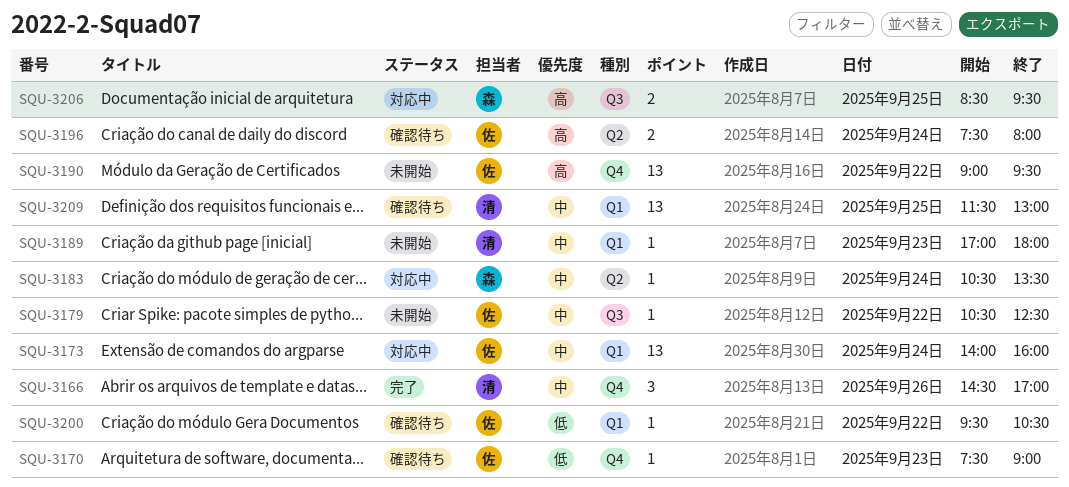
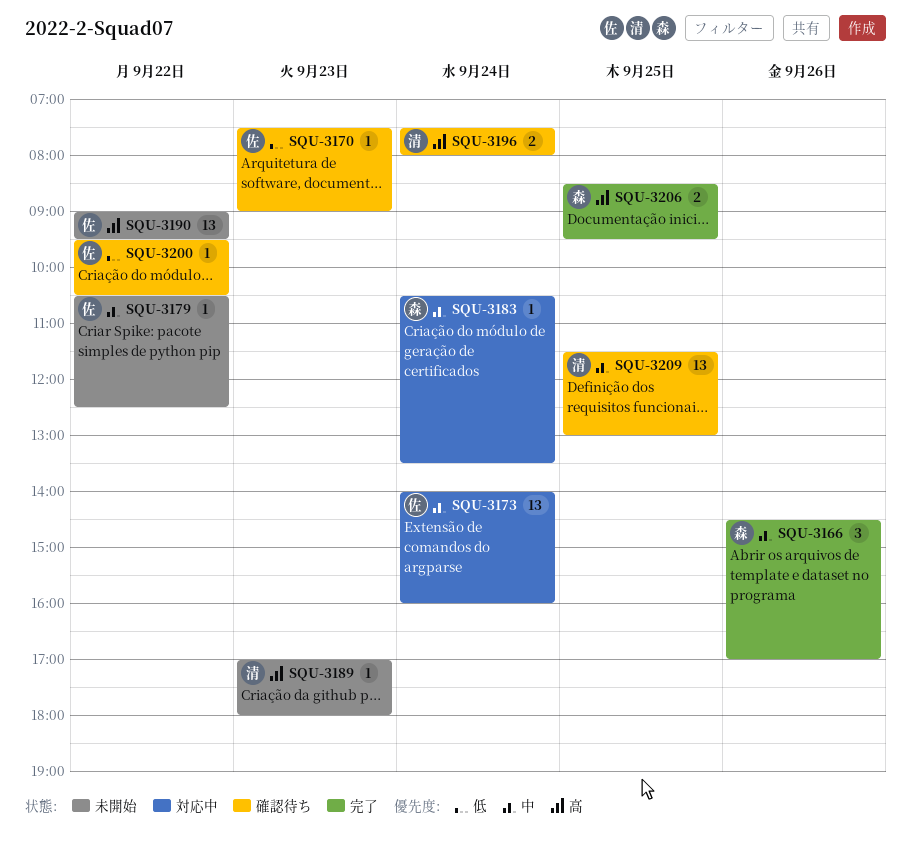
SQU-3166, owner: 清 -> 森
SQU-3189, priority: 中 -> 高
SQU-3196, owner: 佐 -> 清
SQU-3206, status: 対応中 -> 完了

